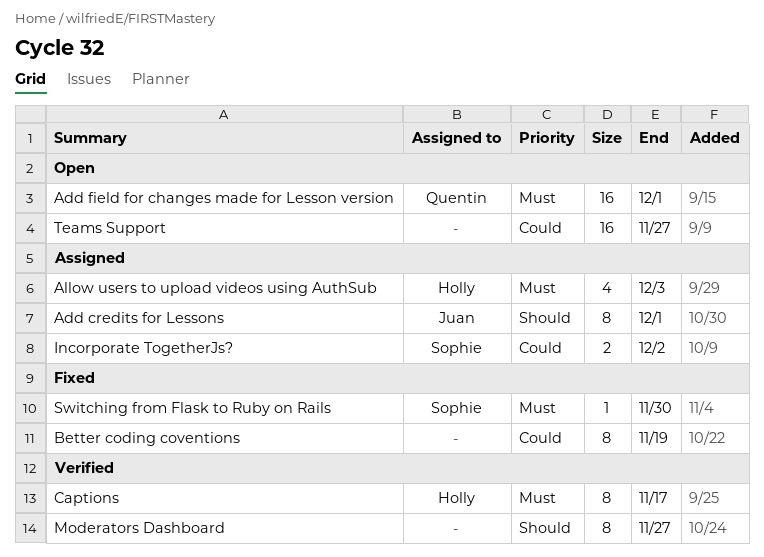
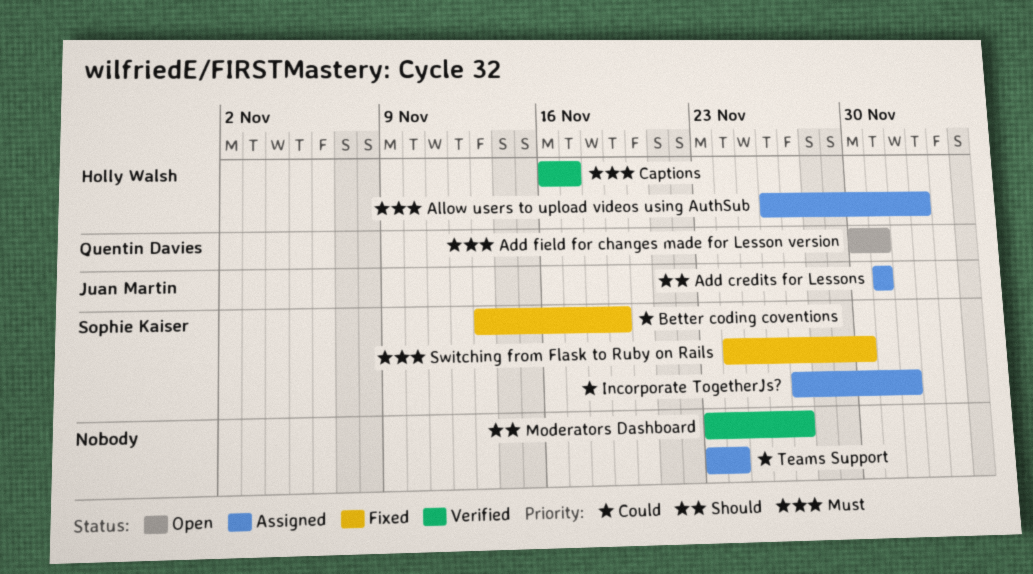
Better coding coventions, owner: none -> Sophie Kaiser
Teams Support, status: Open -> Assigned
Teams Support, due: Nov 27 -> Nov 24

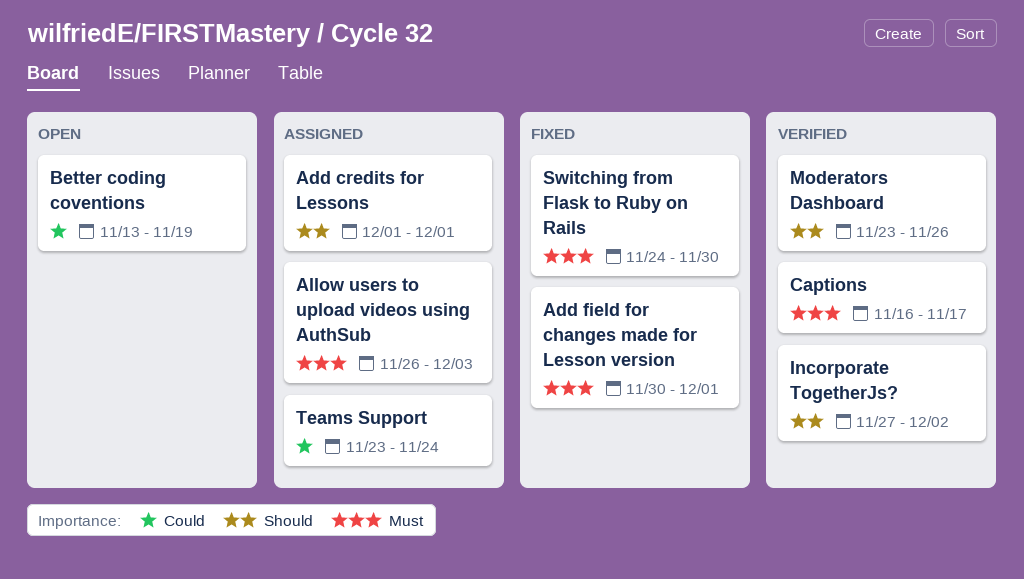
Add field for changes made for Lesson version, status: Open -> Fixed
Better coding coventions, status: Fixed -> Open
Incorporate TogetherJs?, status: Assigned -> Verified
Incorporate TogetherJs?, priority: Could -> Should
Moderators Dashboard, due: Nov 27 -> Nov 26

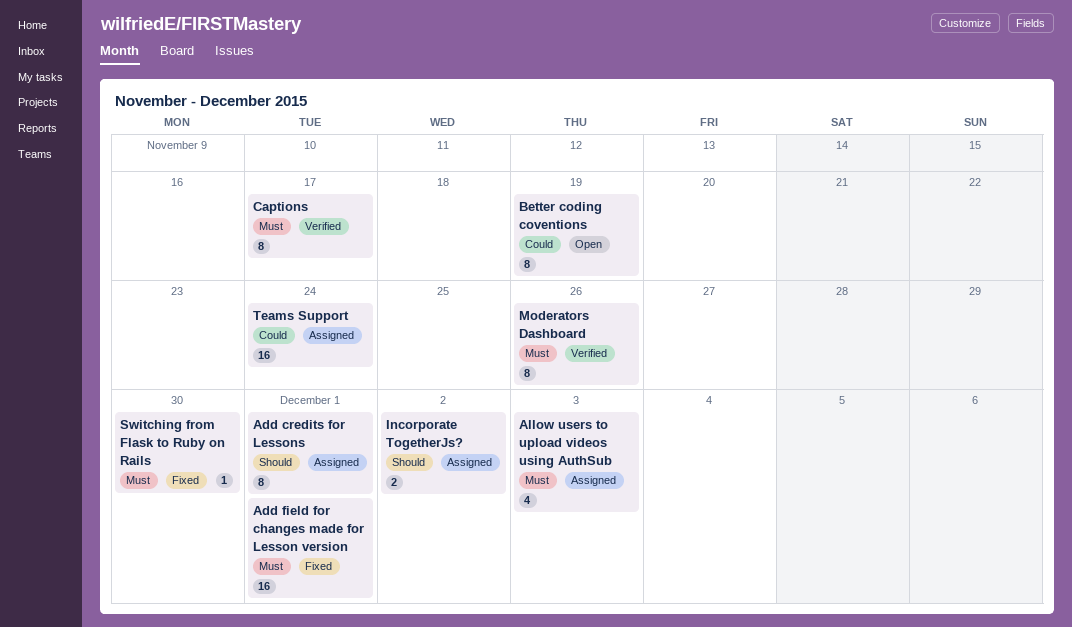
Incorporate TogetherJs?, status: Verified -> Assigned
Moderators Dashboard, priority: Should -> Must

